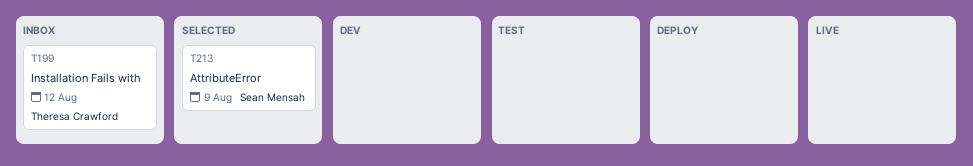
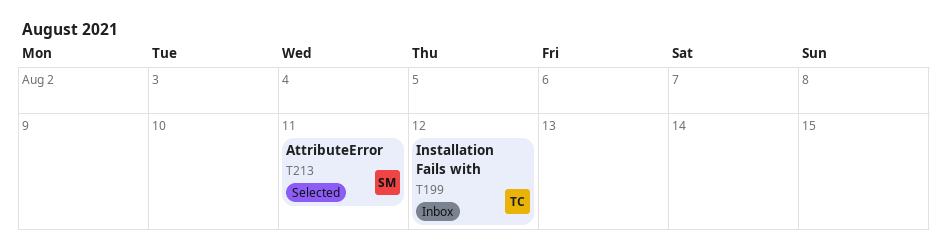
T213, due: Aug 9 -> Aug 11

